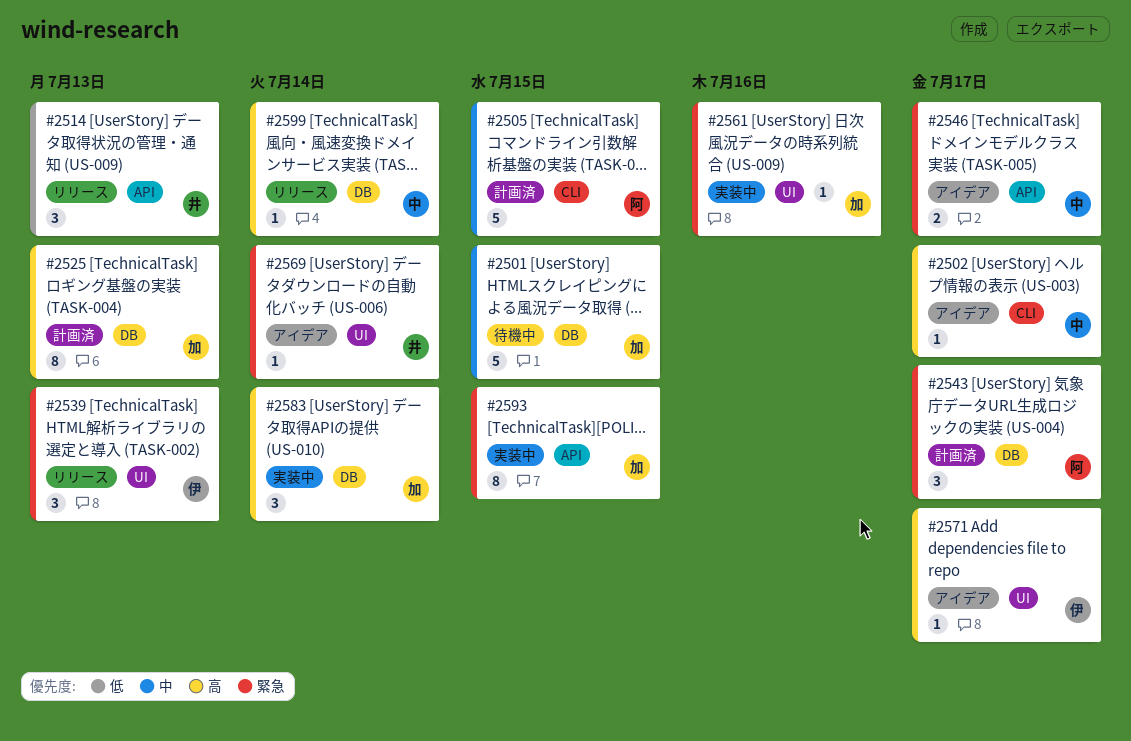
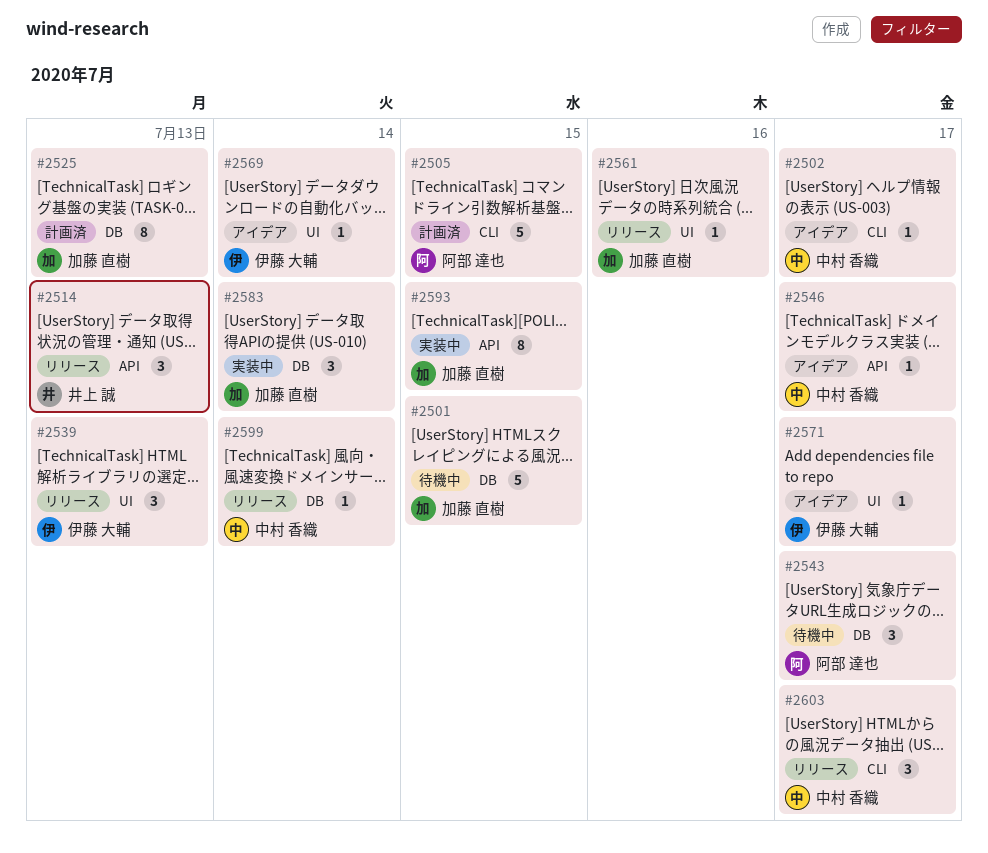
#2543, status: 計画済 -> 待機中
#2546, estimate: 2 -> 1
#2561, status: 実装中 -> リリース
#2569, owner: 井上 誠 -> 伊藤 大輔
#2603: none -> present

